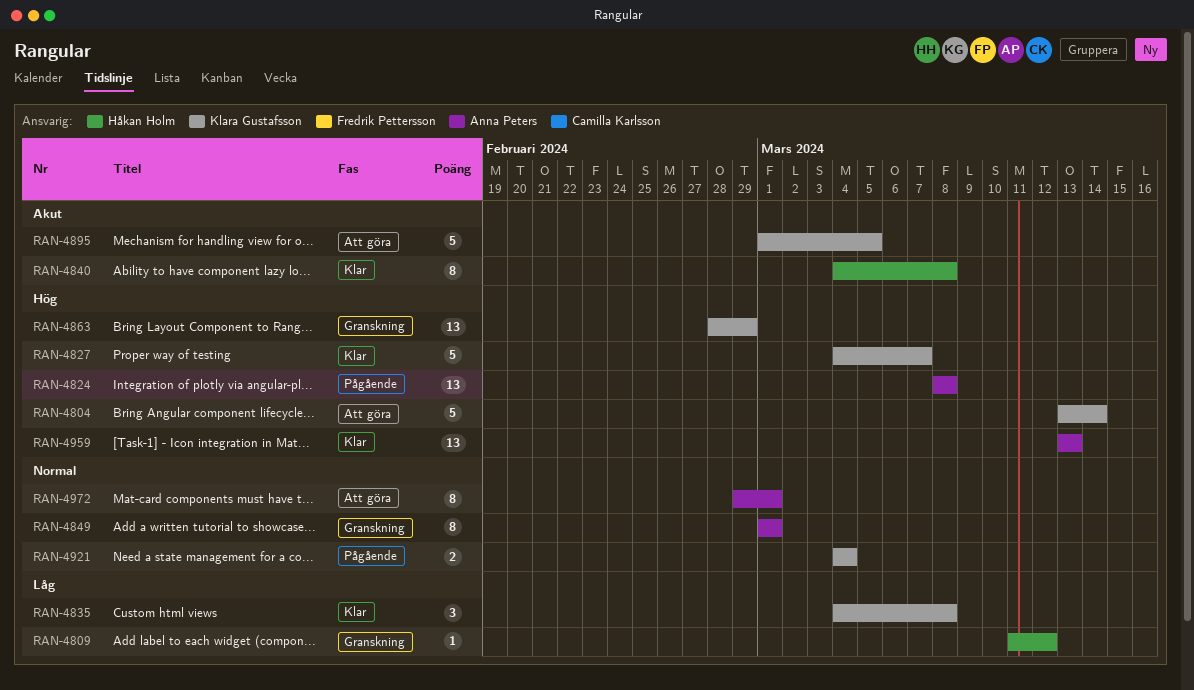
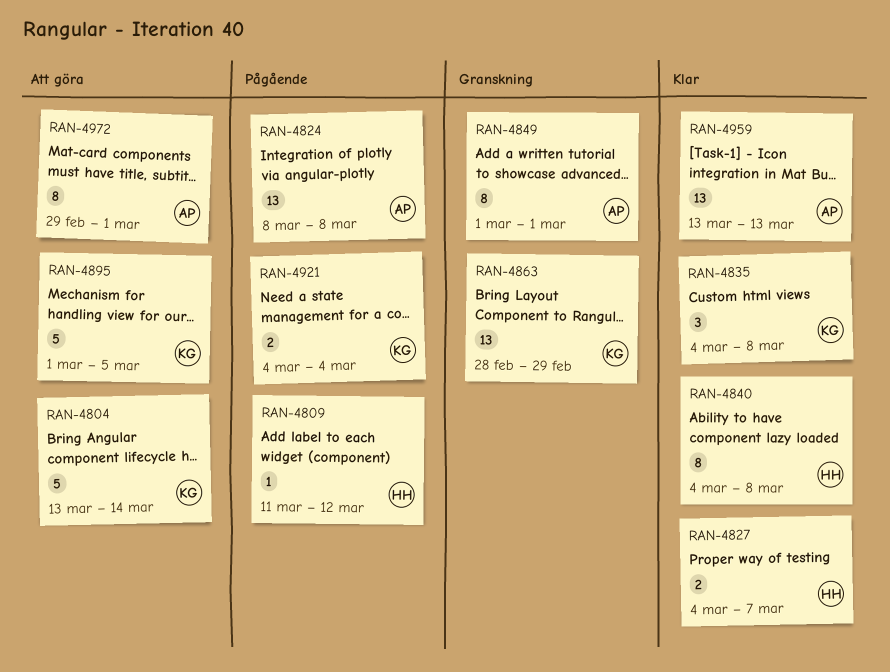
RAN-4809, status: Granskning -> Pågående
RAN-4827, owner: Klara Gustafsson -> Håkan Holm
RAN-4827, estimate: 5 -> 2

